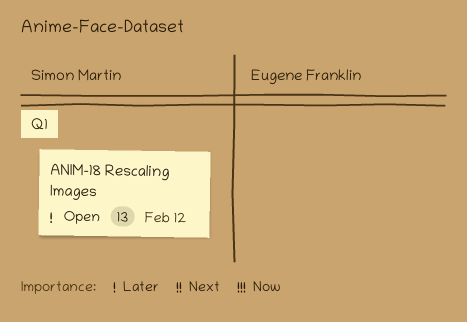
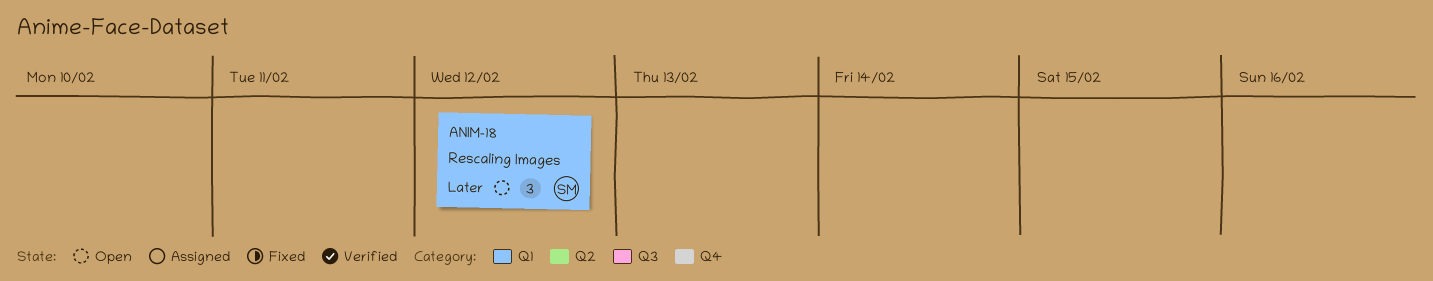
ANIM-18, estimate: 13 -> 3

